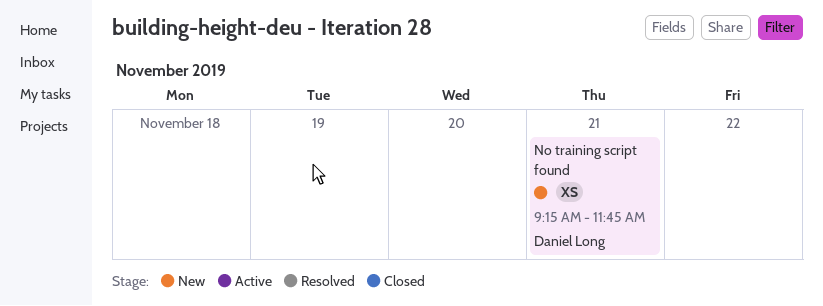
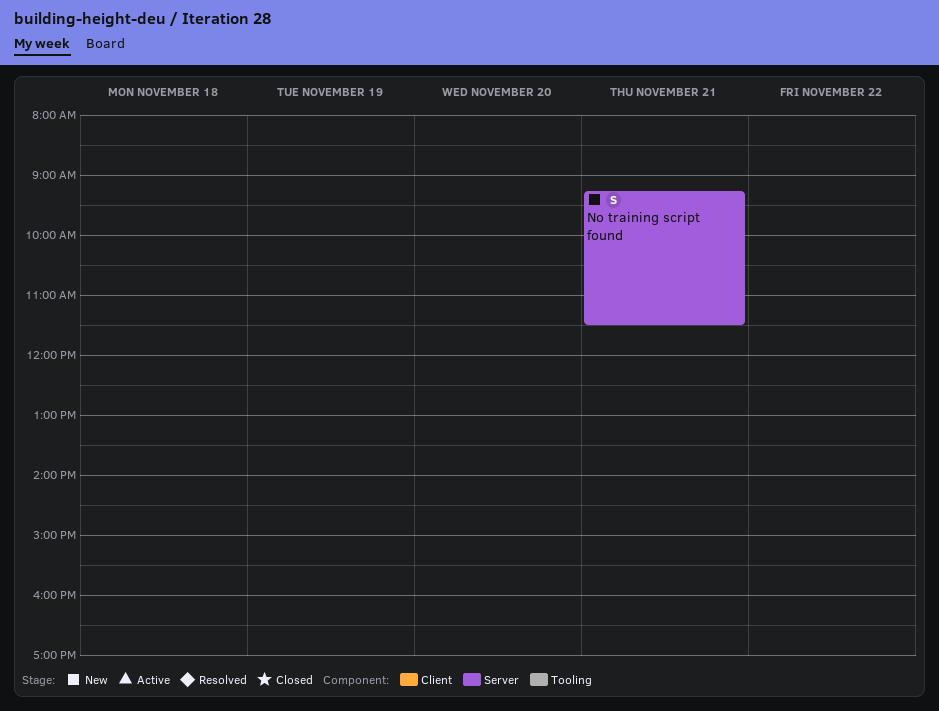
No training script found, estimate: XS -> S
No training script found, ends: 11:45 -> 11:30

